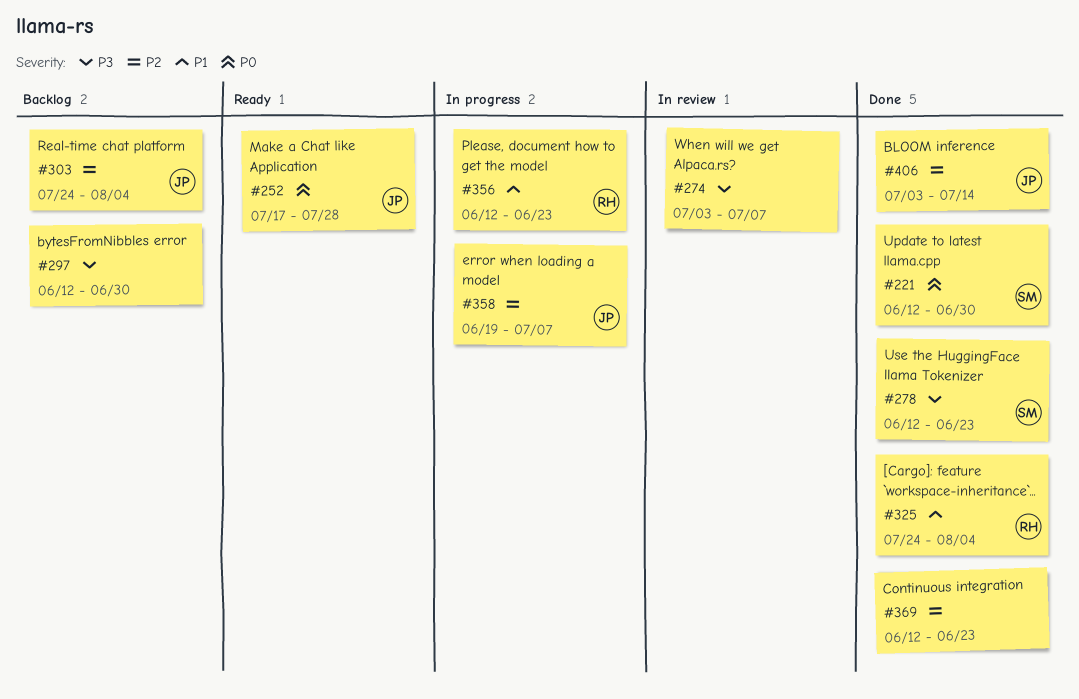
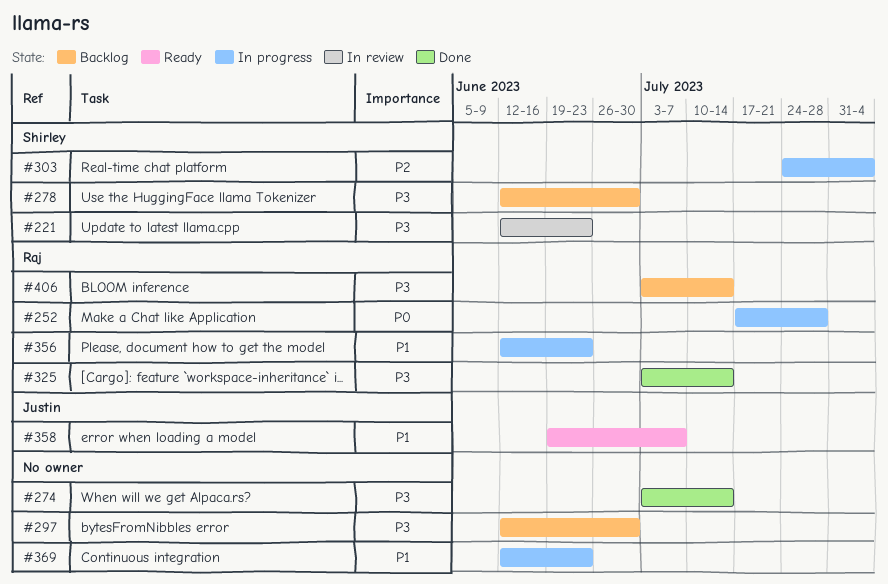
#221, status: Done -> In review
#221, priority: P0 -> P3
#221, due: Jun 30 -> Jun 23
#252, status: Ready -> In progress
#252, owner: Justin -> Raj
#274, status: In review -> Done
#274, due: Jul 7 -> Jul 14
#278, status: Done -> Backlog
#278, due: Jun 23 -> Jun 30
#303, status: Backlog -> In progress
#303, owner: Justin -> Shirley
#325, priority: P1 -> P3
#325, start: Jul 24 -> Jul 3
#325, due: Aug 4 -> Jul 14
#358, status: In progress -> Ready
#358, priority: P2 -> P1
#369, status: Done -> In progress
#369, priority: P2 -> P1
#406, status: Done -> Backlog
#406, owner: Justin -> Raj
#406, priority: P2 -> P3

